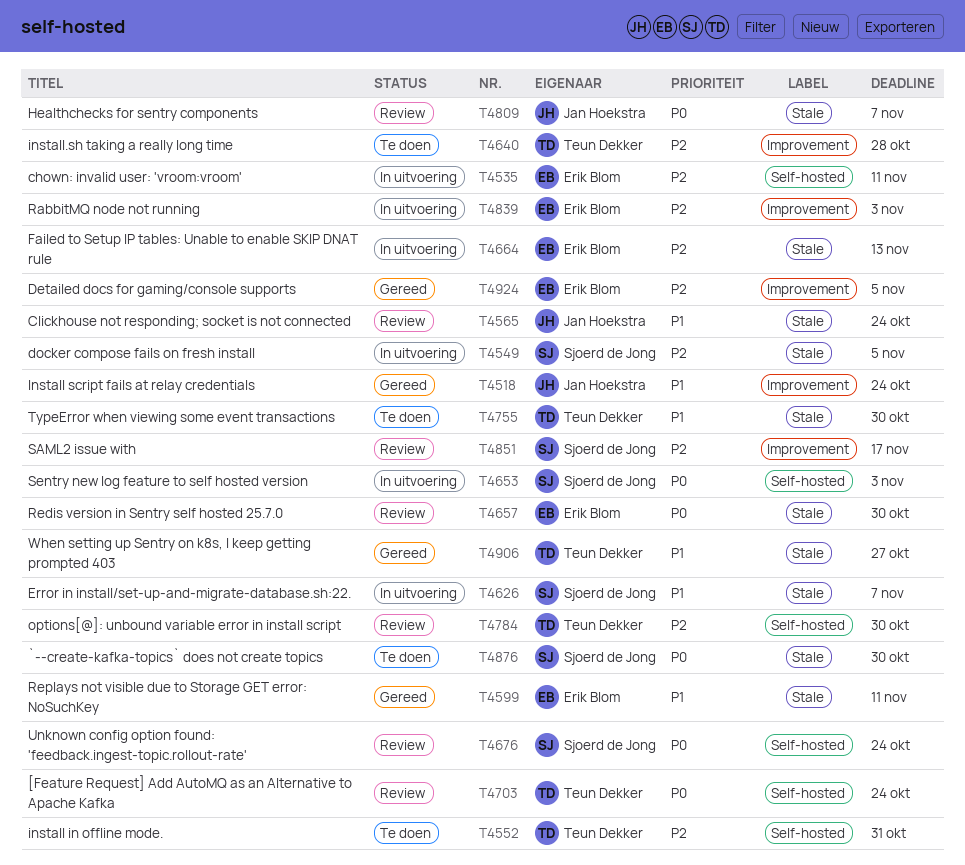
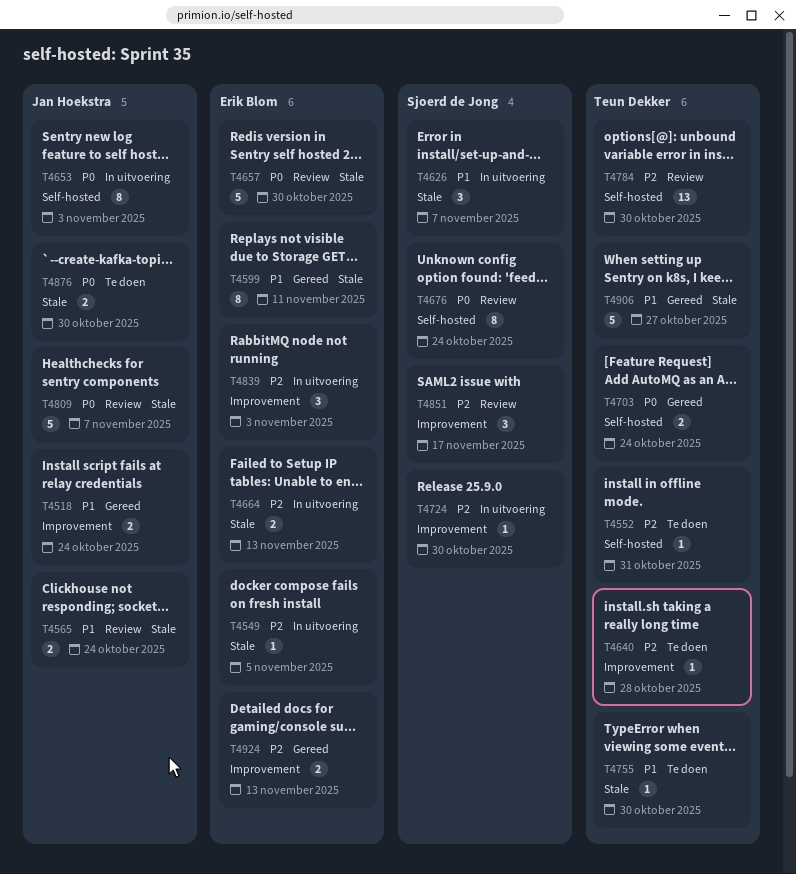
T4535: present -> none
T4549, owner: Sjoerd de Jong -> Erik Blom
T4653, owner: Sjoerd de Jong -> Jan Hoekstra
T4703, status: Review -> Gereed
T4724: none -> present
T4876, owner: Sjoerd de Jong -> Jan Hoekstra
T4924, due: Nov 5 -> Nov 13

